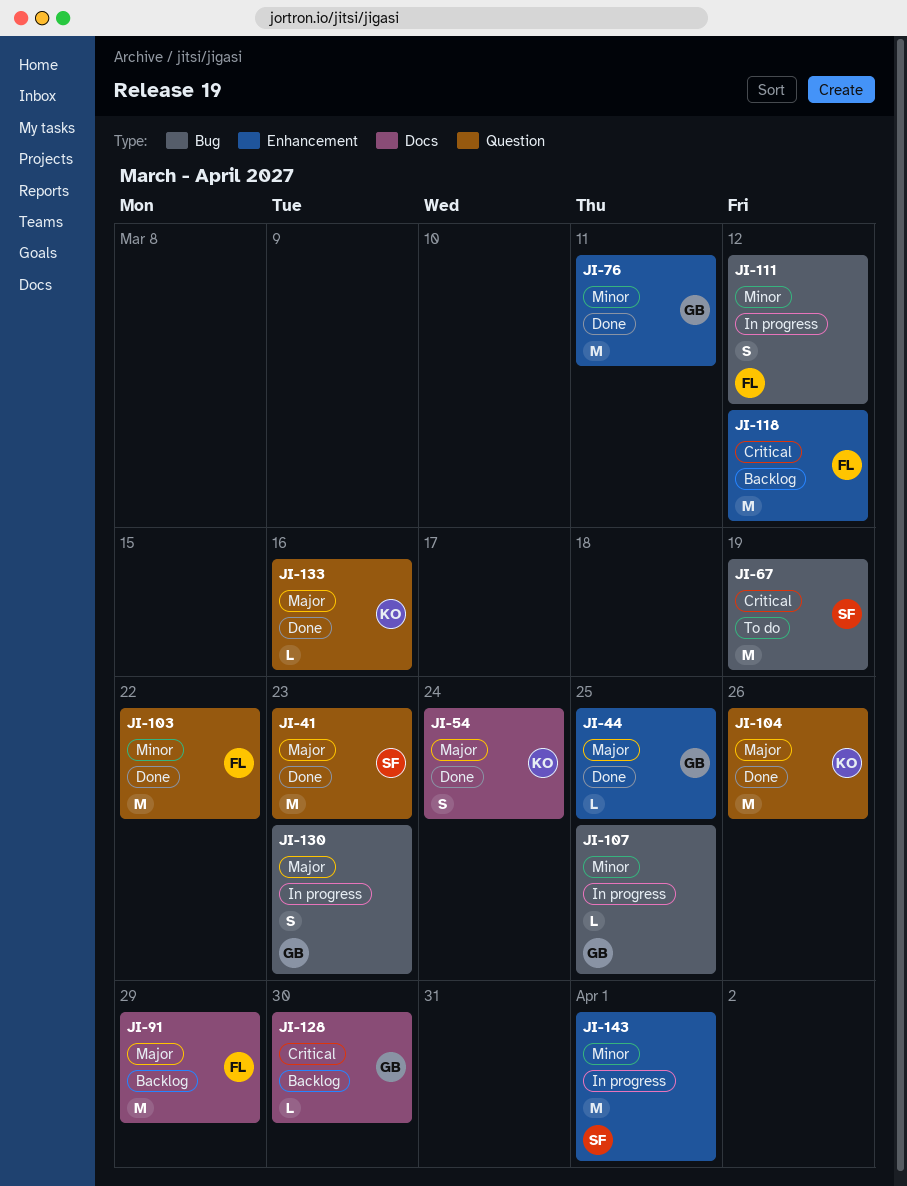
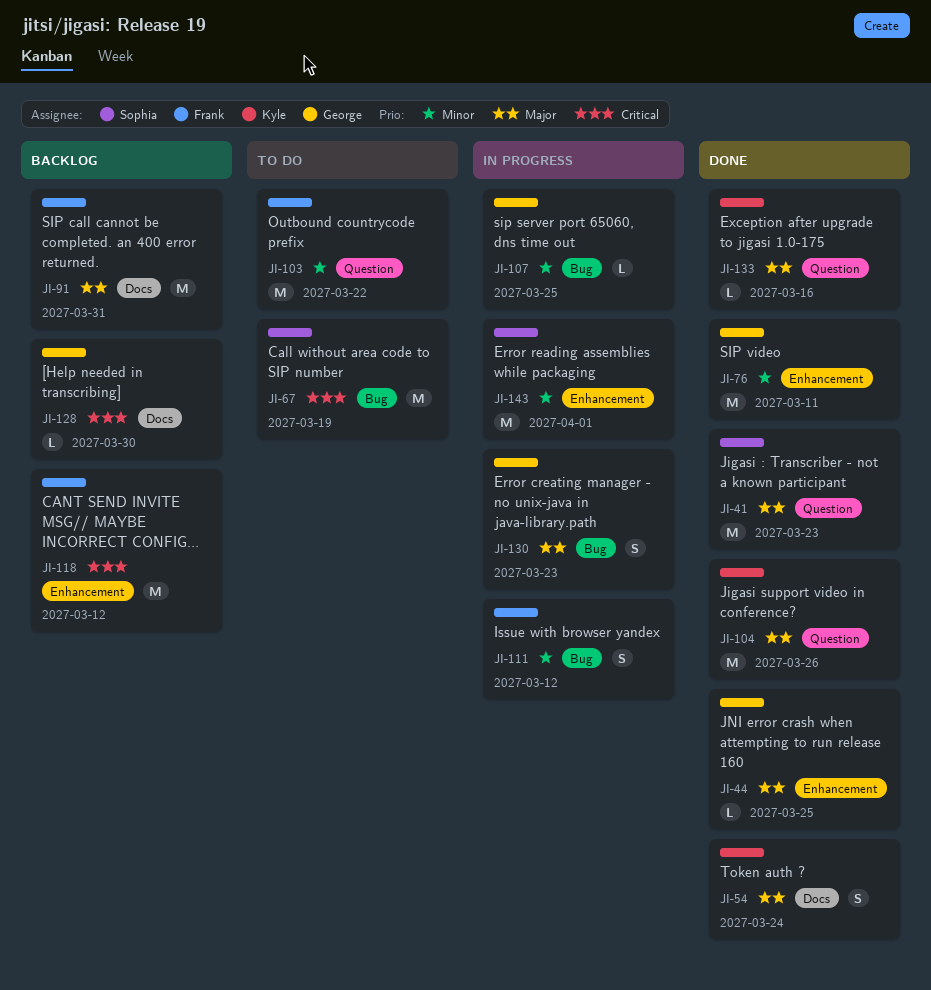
JI-91, due: Mar 29 -> Mar 31
JI-103, status: Done -> To do

